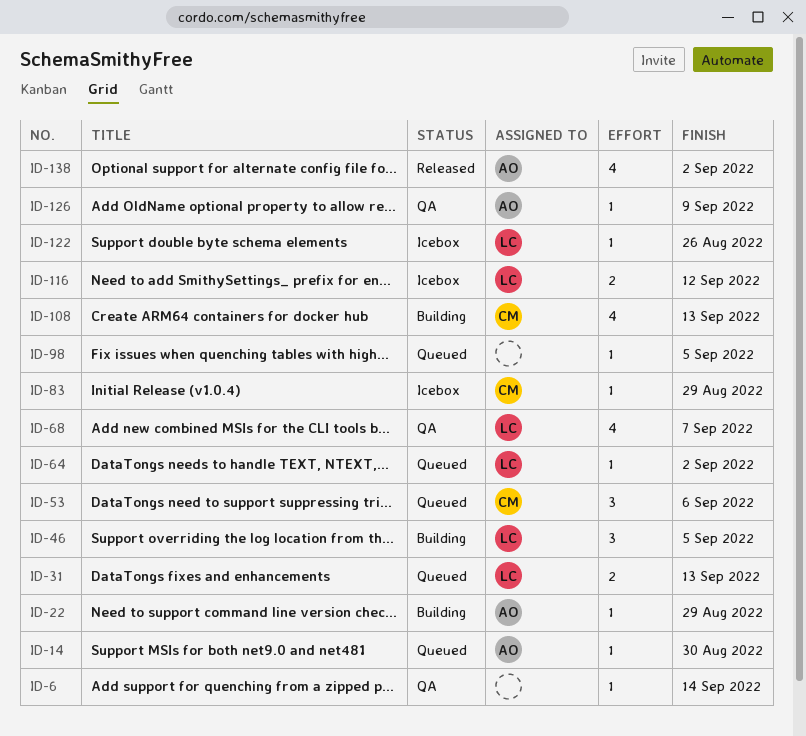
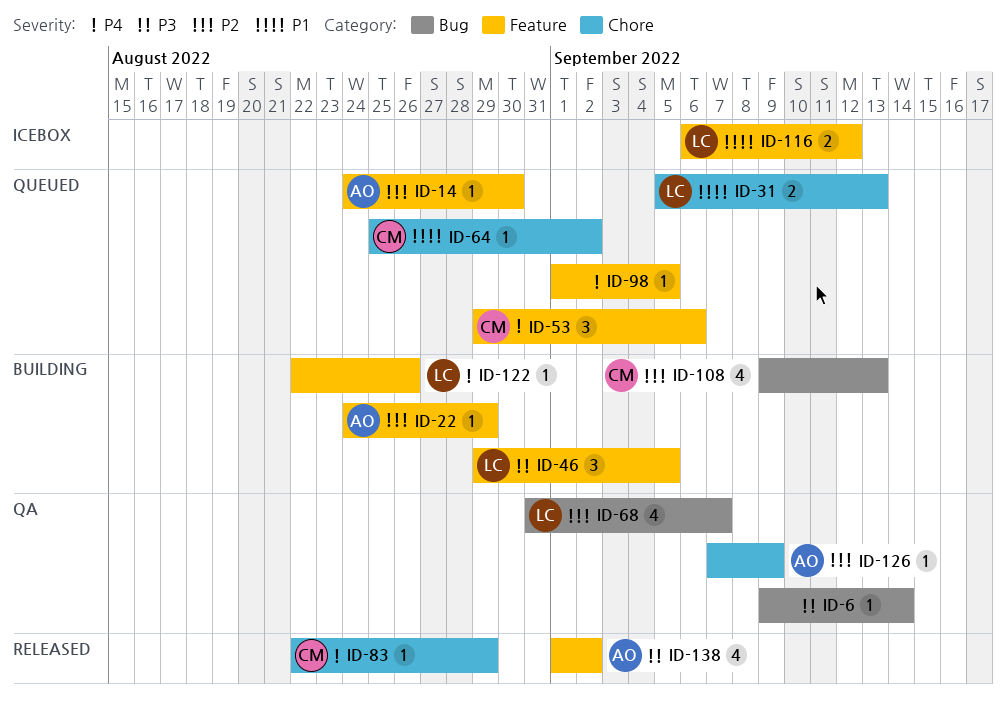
ID-64, owner: LC -> CM
ID-83, status: Icebox -> Released
ID-122, status: Icebox -> Building

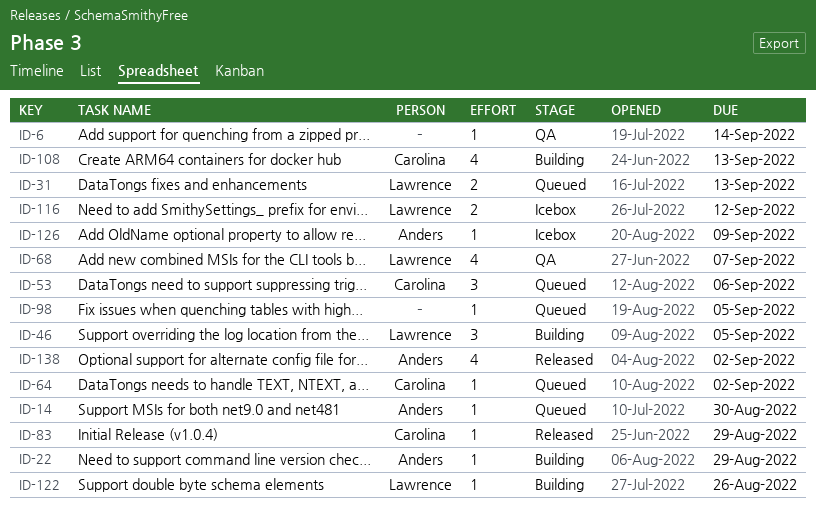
ID-126, status: QA -> Icebox

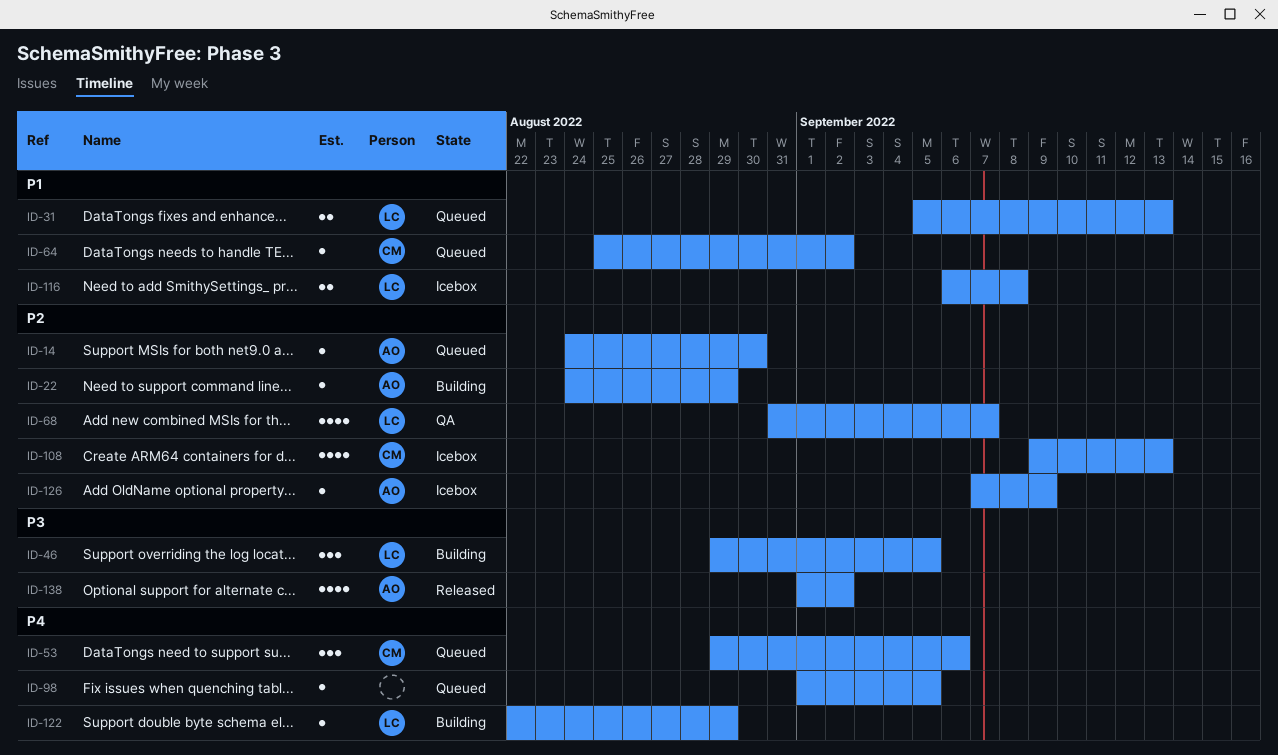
ID-6: present -> none
ID-83: present -> none
ID-108, status: Building -> Icebox
ID-116, due: Sep 12 -> Sep 8
ID-122, due: Aug 26 -> Aug 29

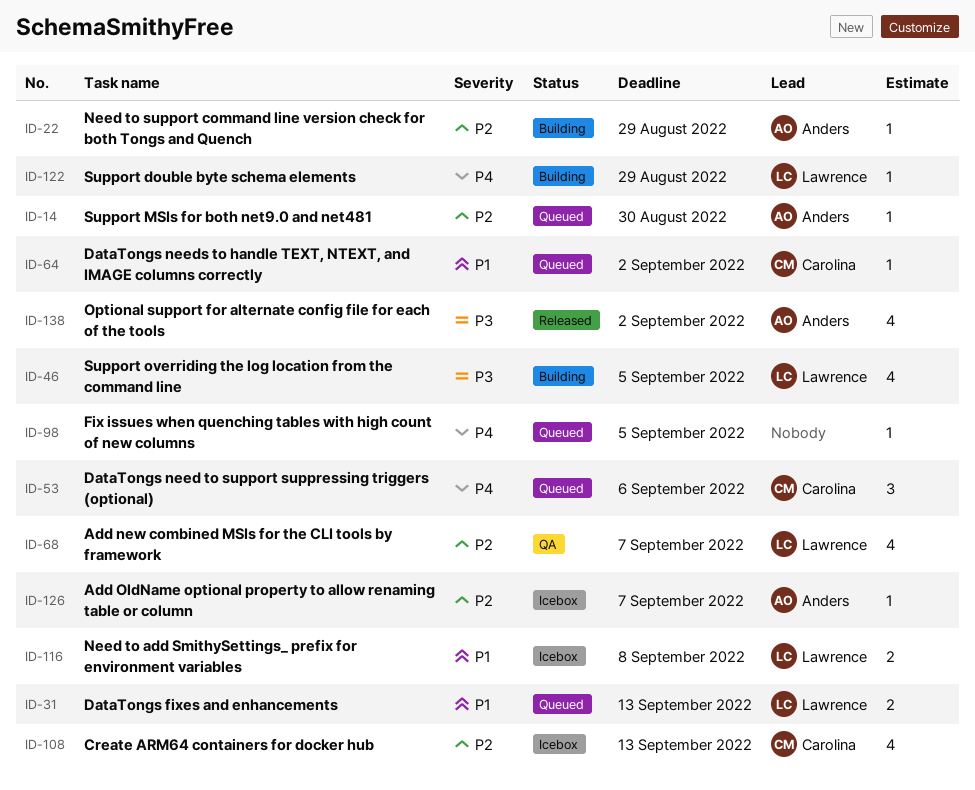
ID-46, estimate: 3 -> 4
ID-126, due: Sep 9 -> Sep 7

